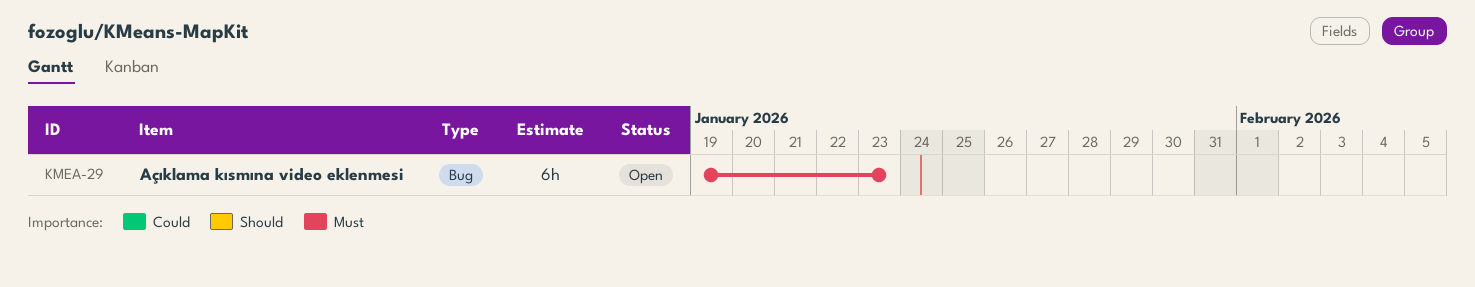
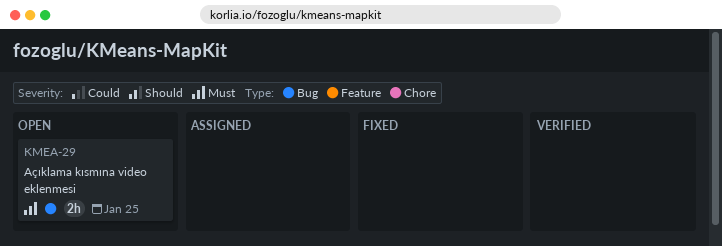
KMEA-29, estimate: 6h -> 2h
KMEA-29, due: Jan 23 -> Jan 25

